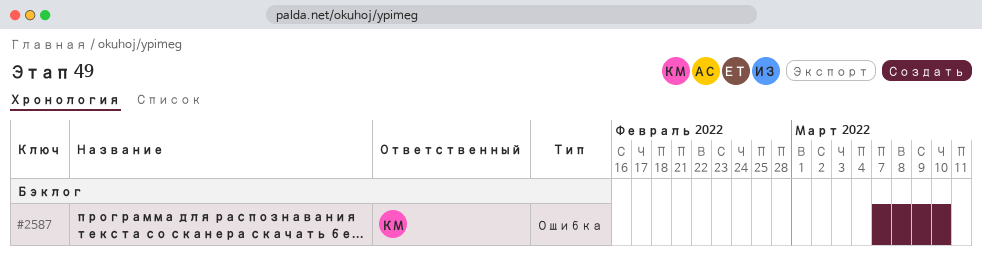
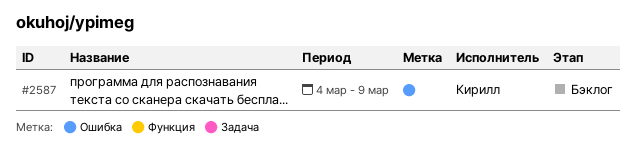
#2587, start: Mar 7 -> Mar 4
#2587, due: Mar 10 -> Mar 9

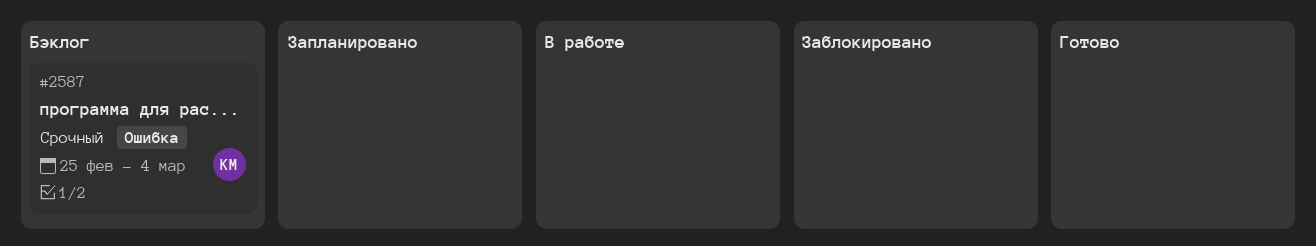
#2587, start: Mar 4 -> Feb 25
#2587, due: Mar 9 -> Mar 4

